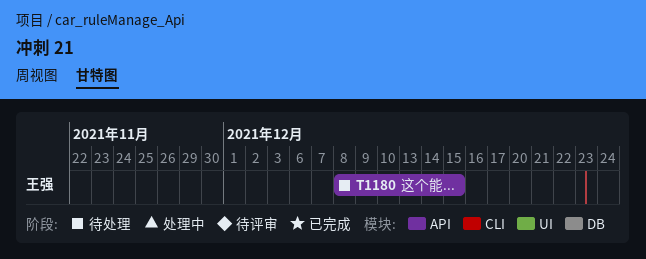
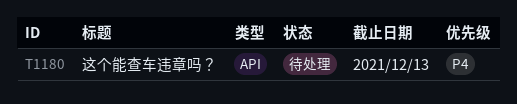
T1180, due: Dec 15 -> Dec 13

